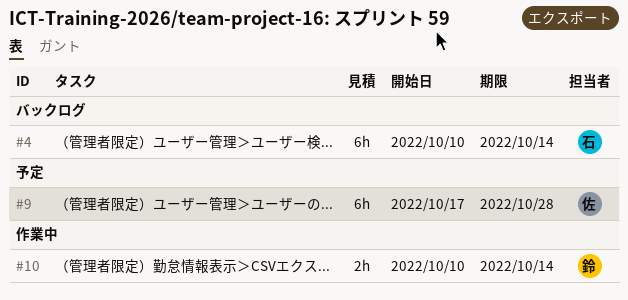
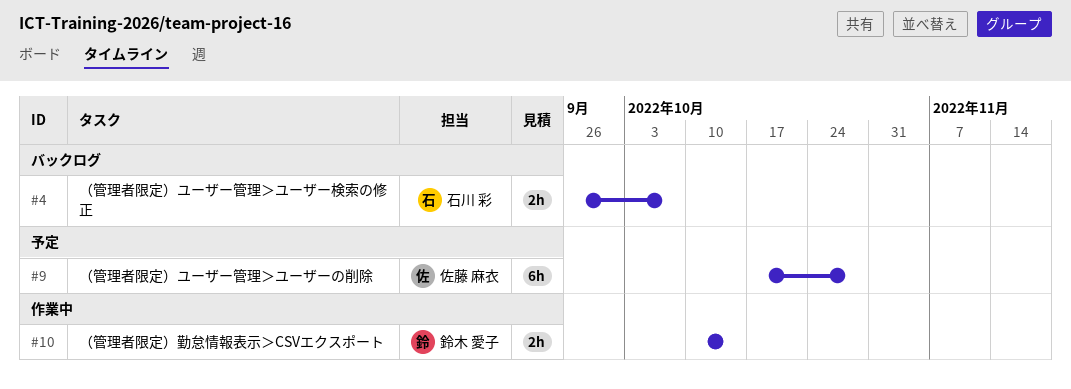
#4, estimate: 6h -> 2h
#4, start: Oct 10 -> Sep 26
#4, due: Oct 14 -> Oct 7

